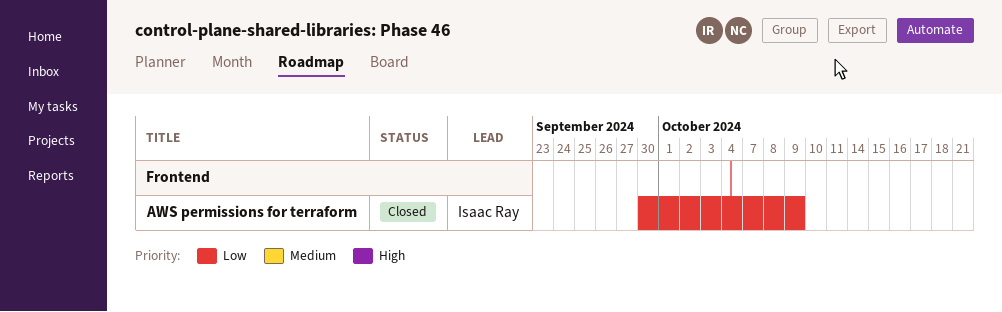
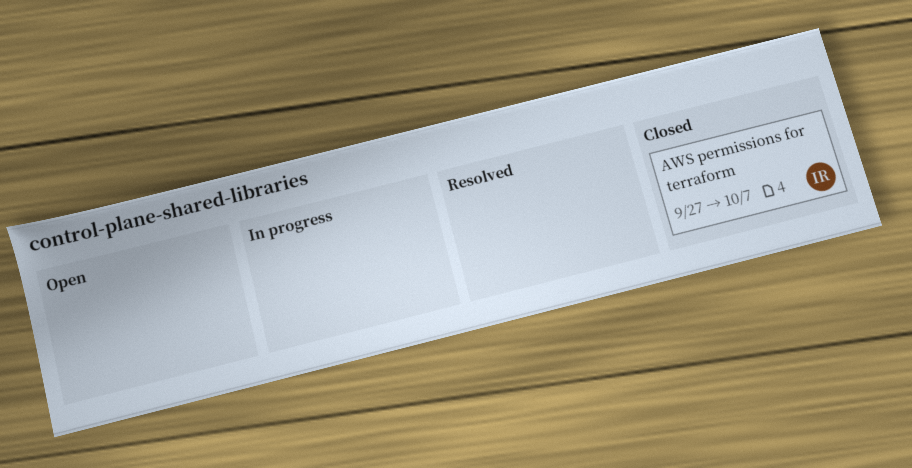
AWS permissions for terraform, start: Sep 30 -> Sep 27
AWS permissions for terraform, due: Oct 9 -> Oct 7

